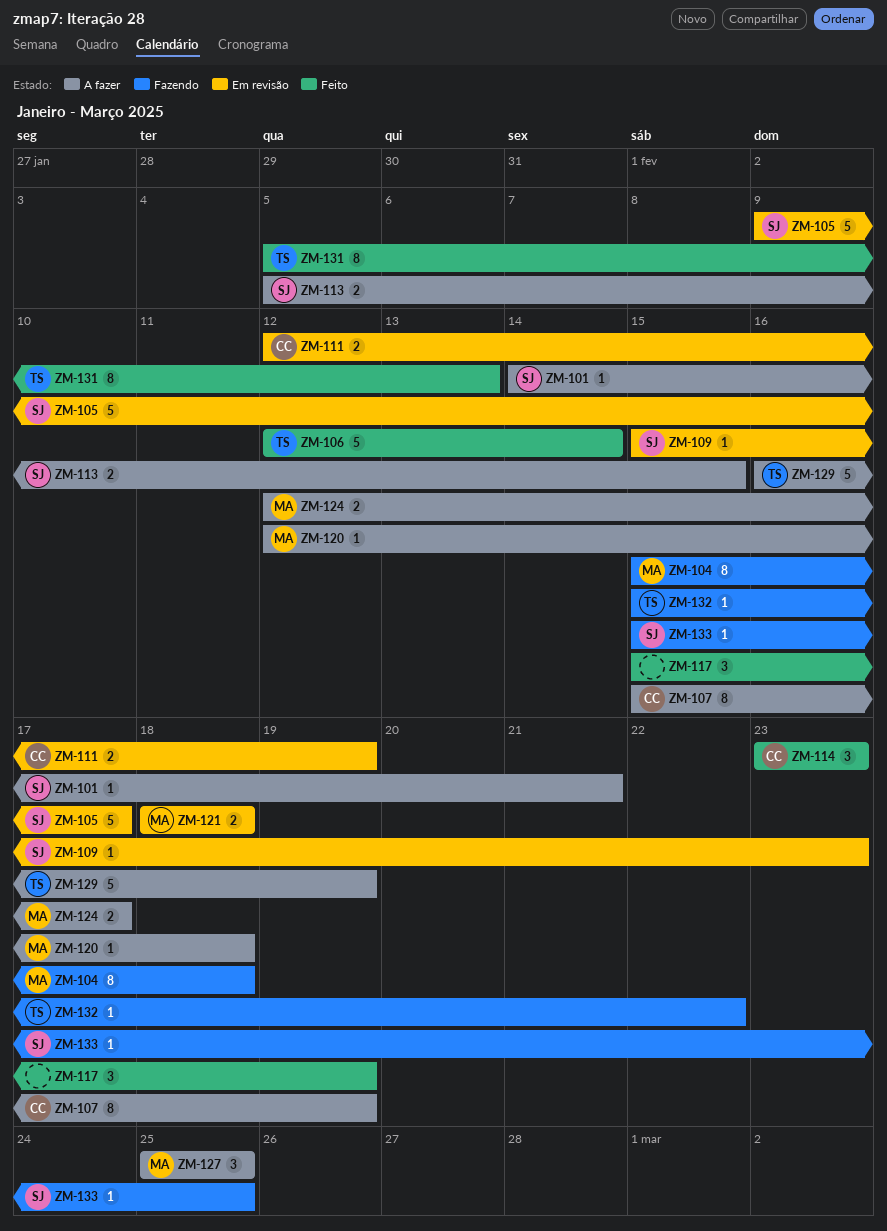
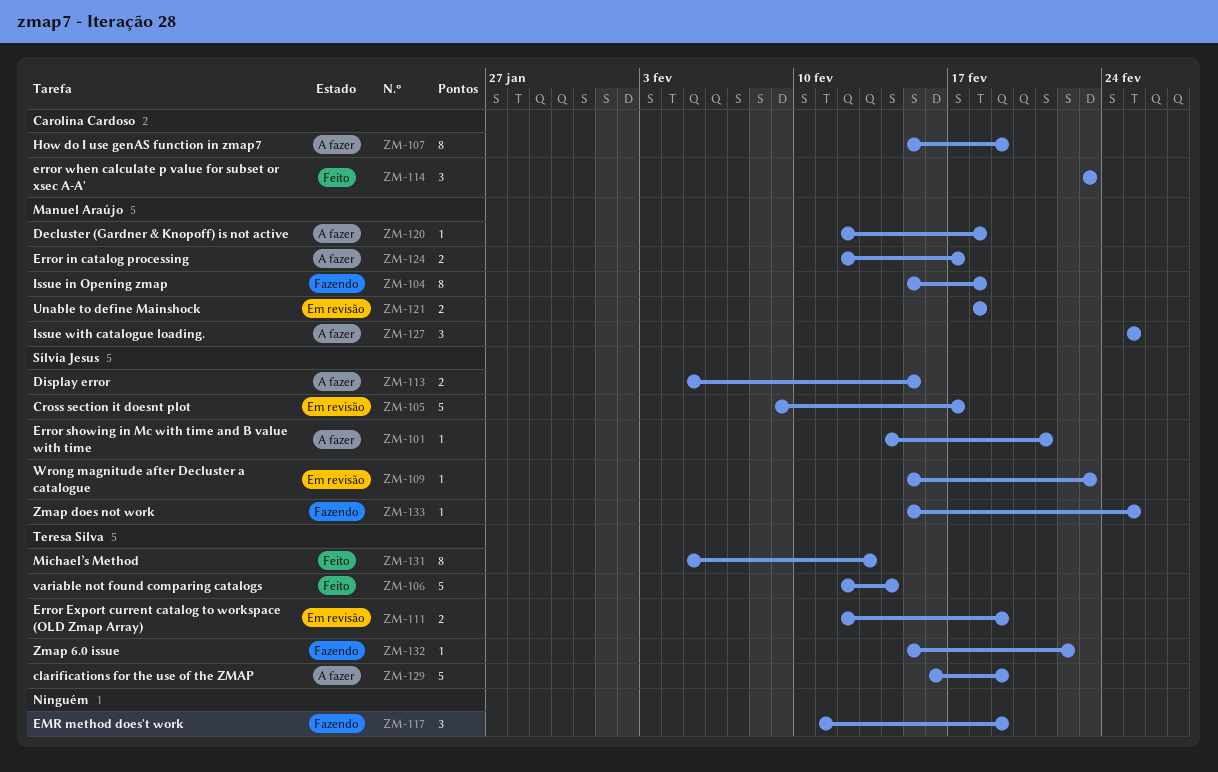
ZM-111, owner: Carolina Cardoso -> Teresa Silva
ZM-117, status: Feito -> Fazendo
ZM-117, start: Feb 15 -> Feb 11

